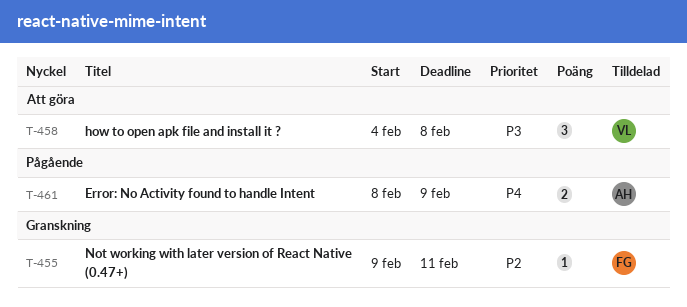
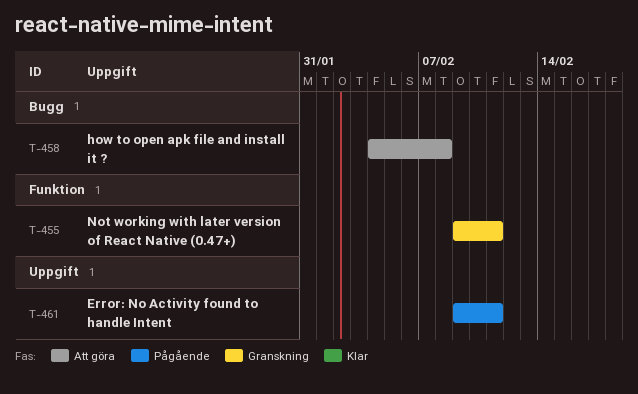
T-461, start: Feb 8 -> Feb 9
T-461, due: Feb 9 -> Feb 11

